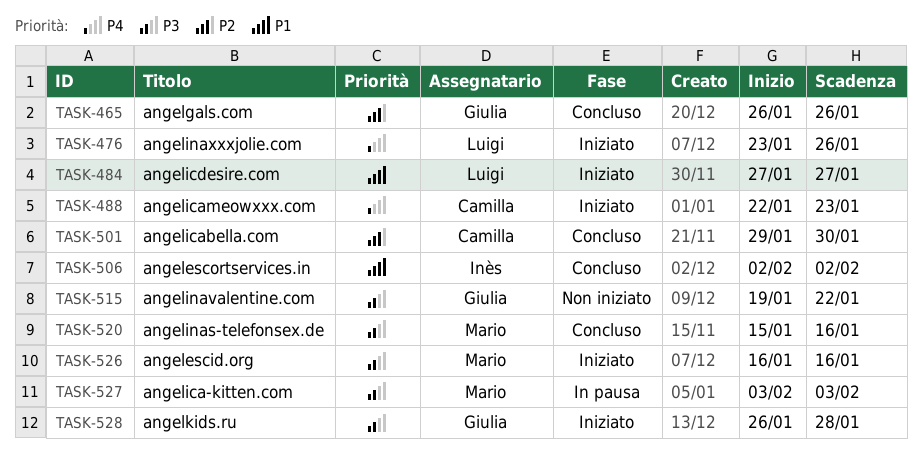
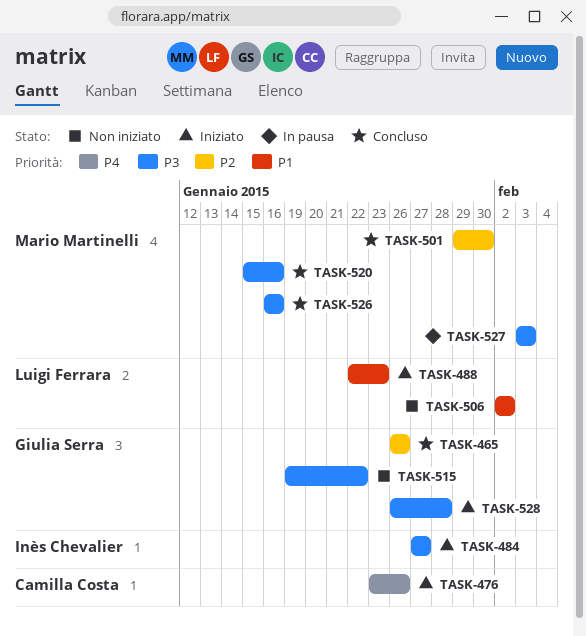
TASK-476, owner: Luigi Ferrara -> Camilla Costa
TASK-484, owner: Luigi Ferrara -> Inès Chevalier
TASK-484, priority: P1 -> P3
TASK-488, owner: Camilla Costa -> Luigi Ferrara
TASK-488, priority: P4 -> P1
TASK-501, owner: Camilla Costa -> Mario Martinelli
TASK-506, status: Concluso -> Non iniziato
TASK-506, owner: Inès Chevalier -> Luigi Ferrara
TASK-526, status: Iniziato -> Concluso

